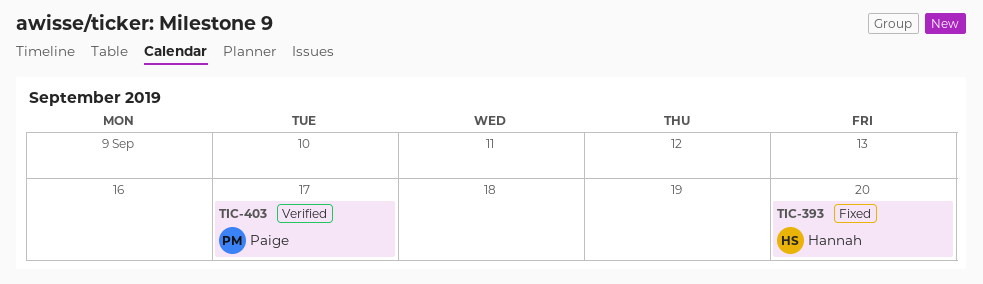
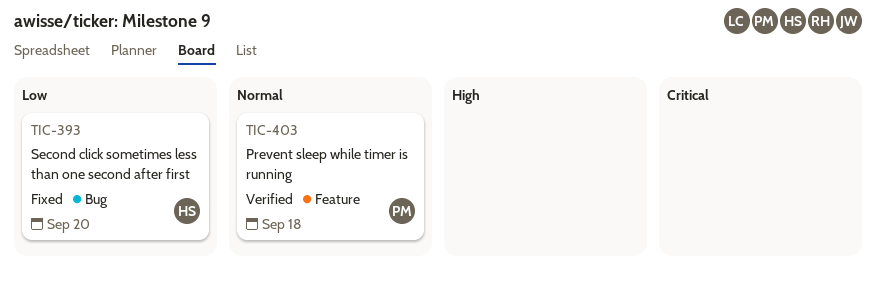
TIC-403, due: Sep 17 -> Sep 18

